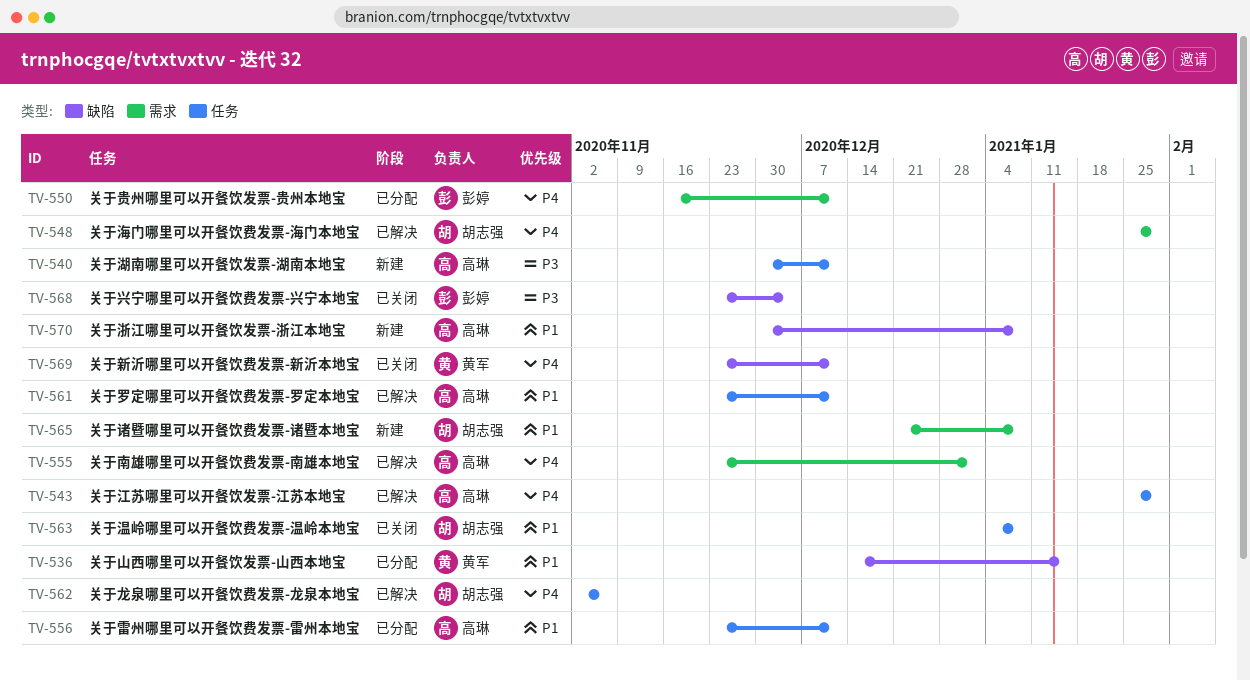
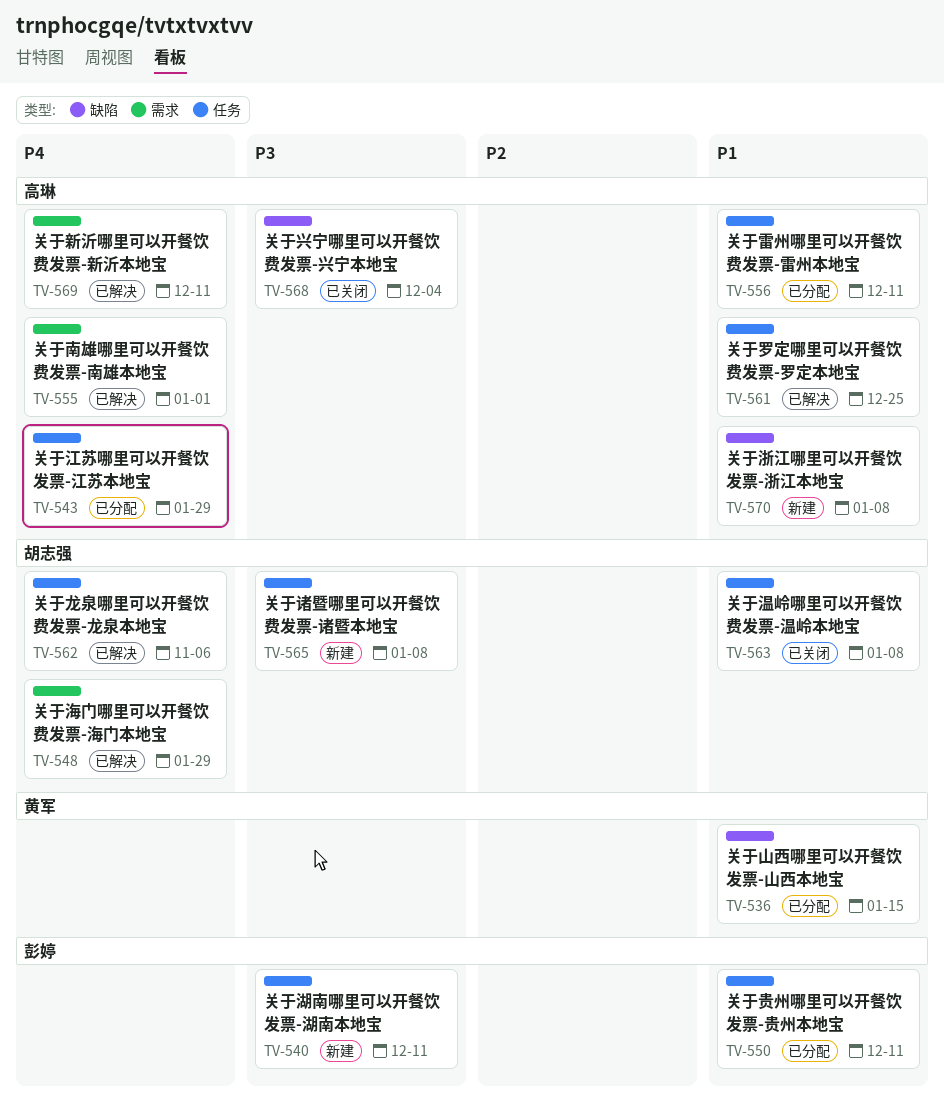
TV-540, owner: 高琳 -> 彭婷
TV-543, status: 已解决 -> 已分配
TV-550, priority: P4 -> P1
TV-550, label: 需求 -> 任务
TV-561, due: Dec 11 -> Dec 25
TV-565, priority: P1 -> P3
TV-565, label: 需求 -> 任务
TV-568, owner: 彭婷 -> 高琳
TV-569, status: 已关闭 -> 已解决
TV-569, owner: 黄军 -> 高琳
TV-569, label: 缺陷 -> 需求

